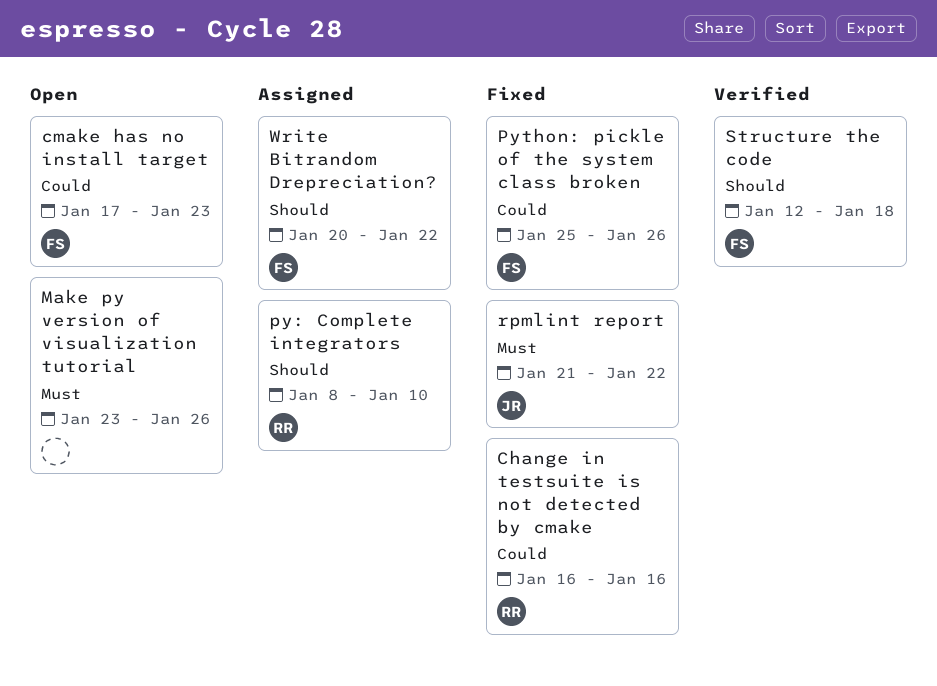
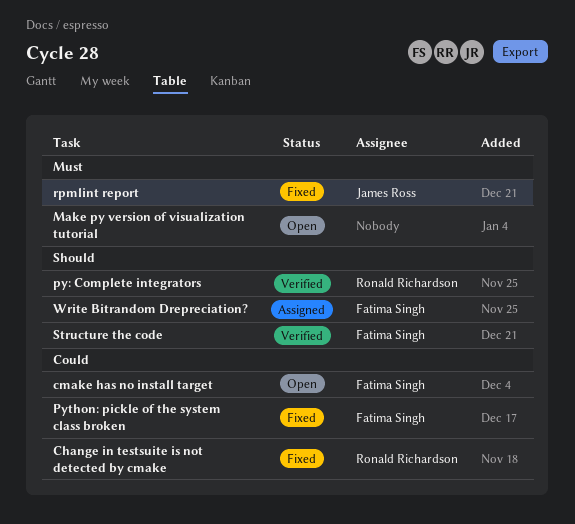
py: Complete integrators, status: Assigned -> Verified

